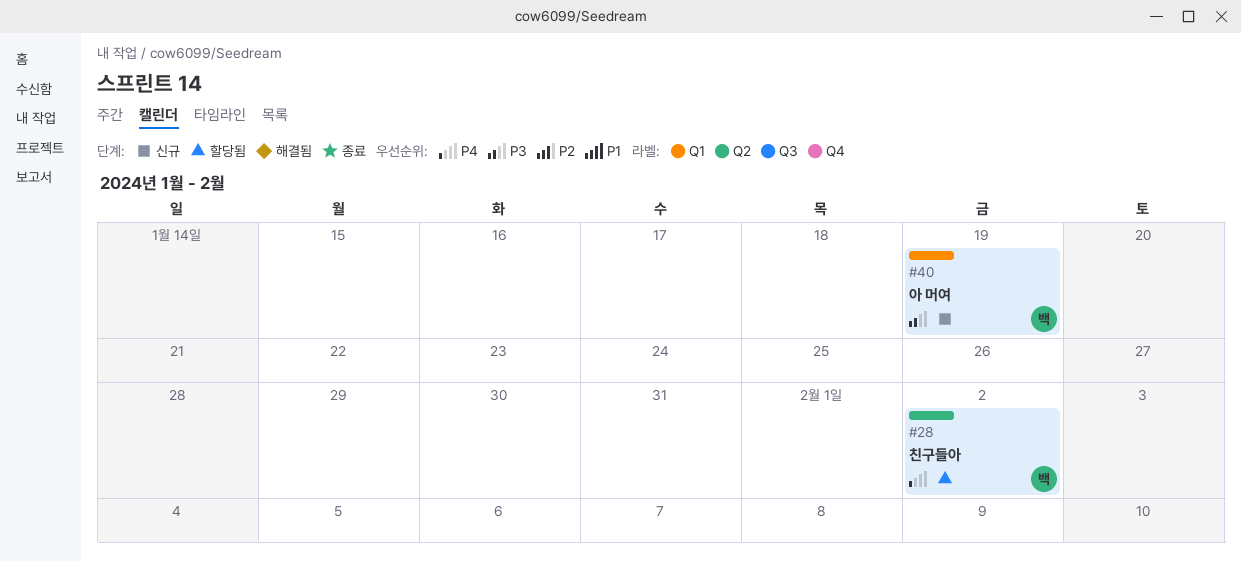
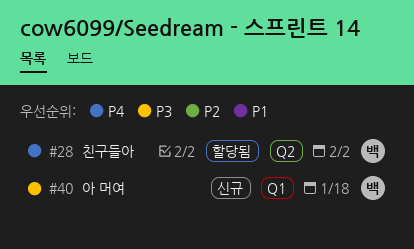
#40, due: Jan 19 -> Jan 18

